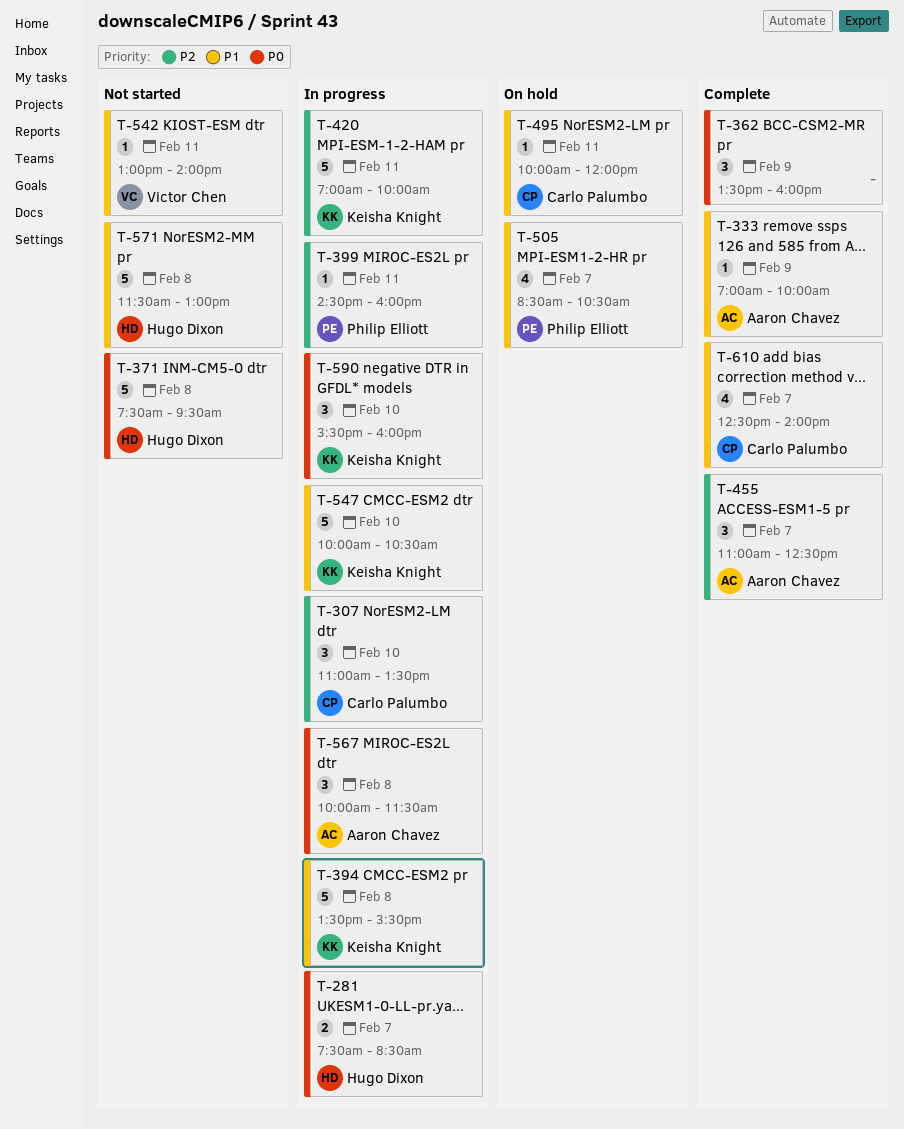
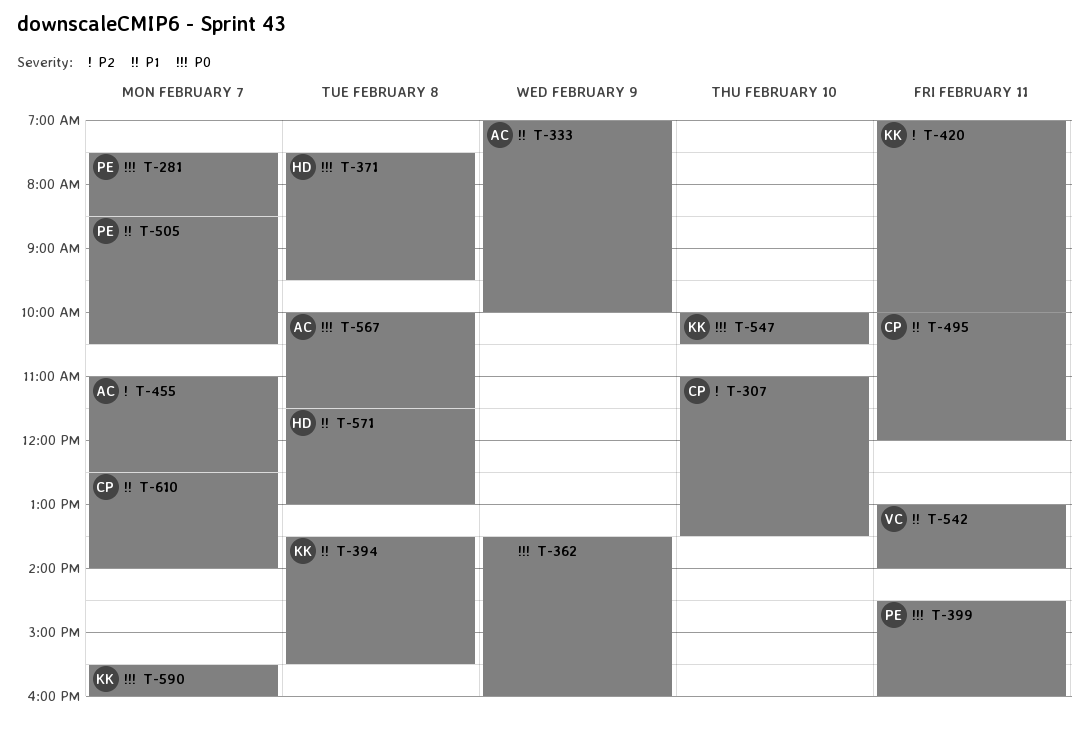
T-281, owner: Hugo Dixon -> Philip Elliott
T-399, priority: P2 -> P0
T-547, priority: P1 -> P0
T-590, day: Feb 10 -> Feb 7

